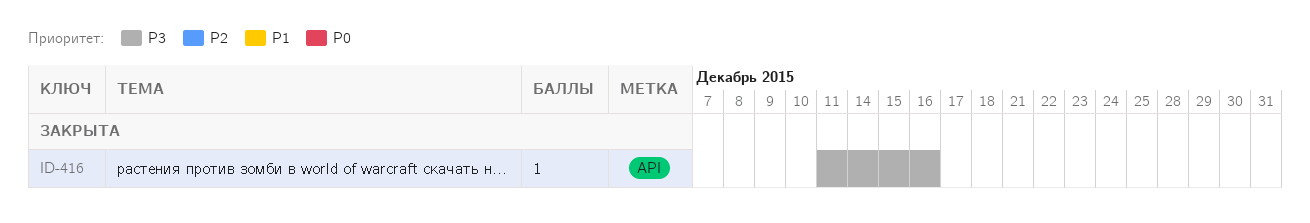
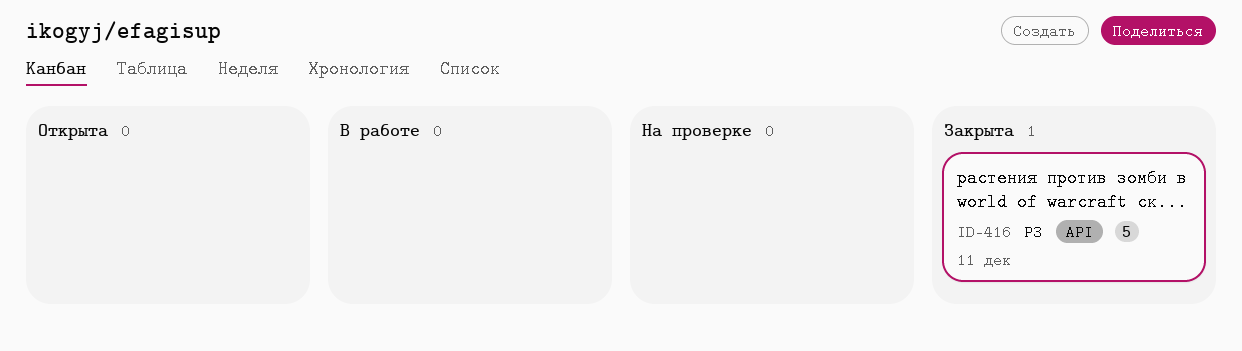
ID-416, estimate: 1 -> 5
ID-416, due: Dec 16 -> Dec 11

